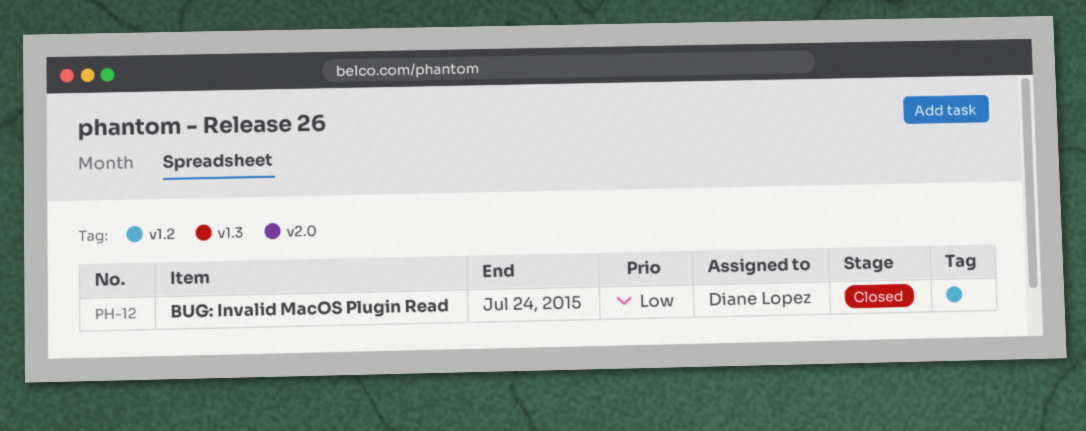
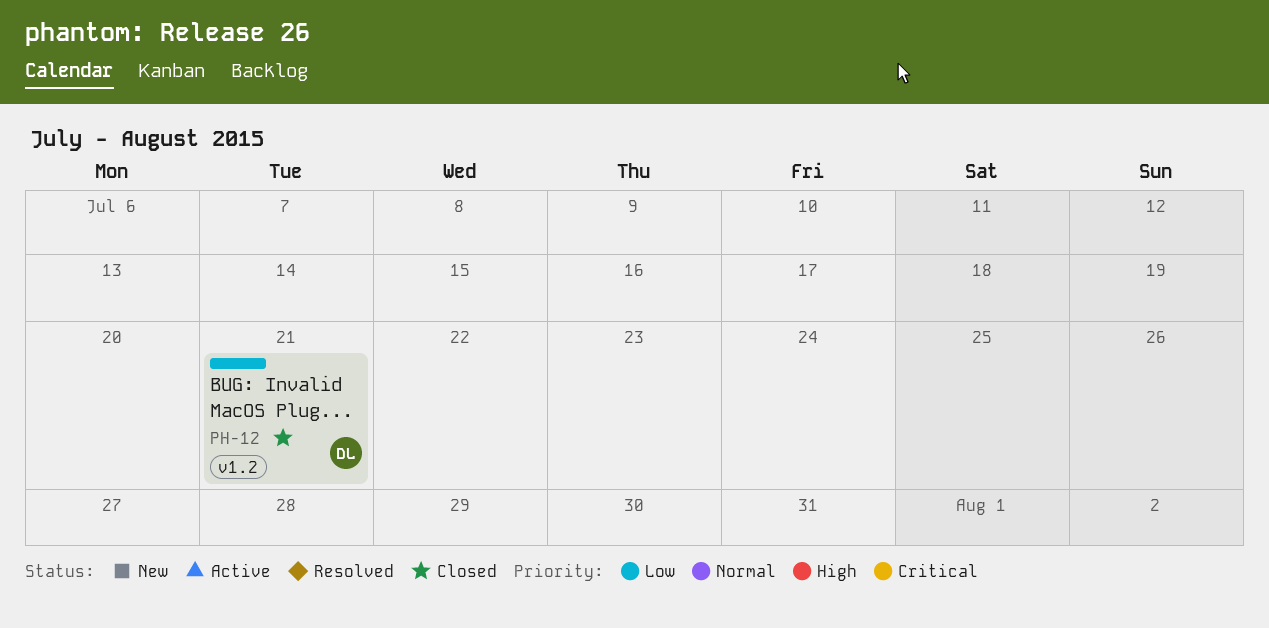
PH-12, due: Jul 24 -> Jul 21

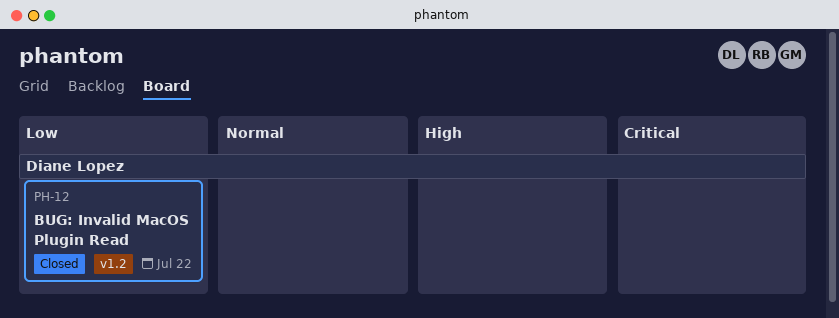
PH-12, due: Jul 21 -> Jul 22

